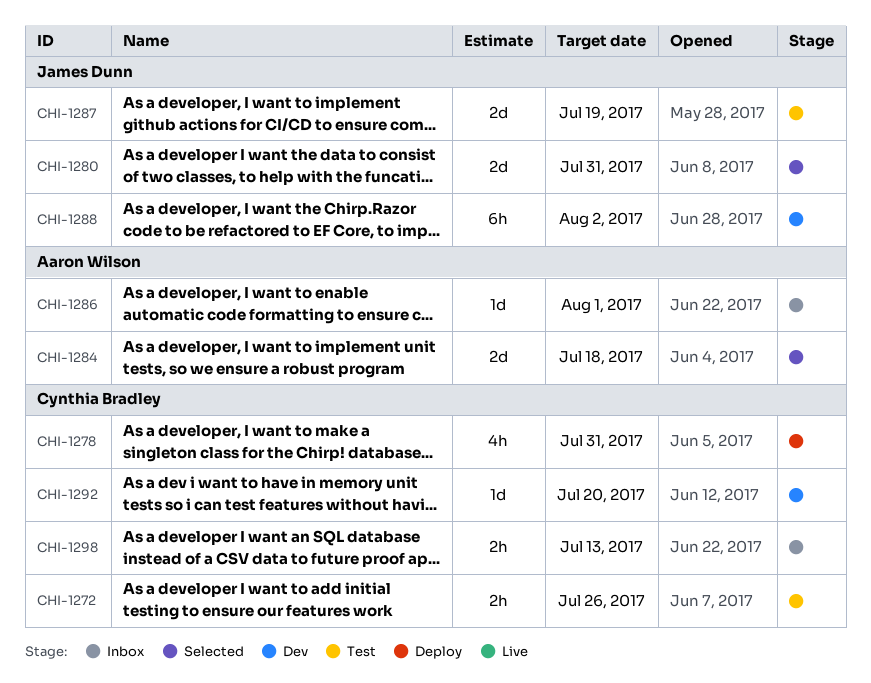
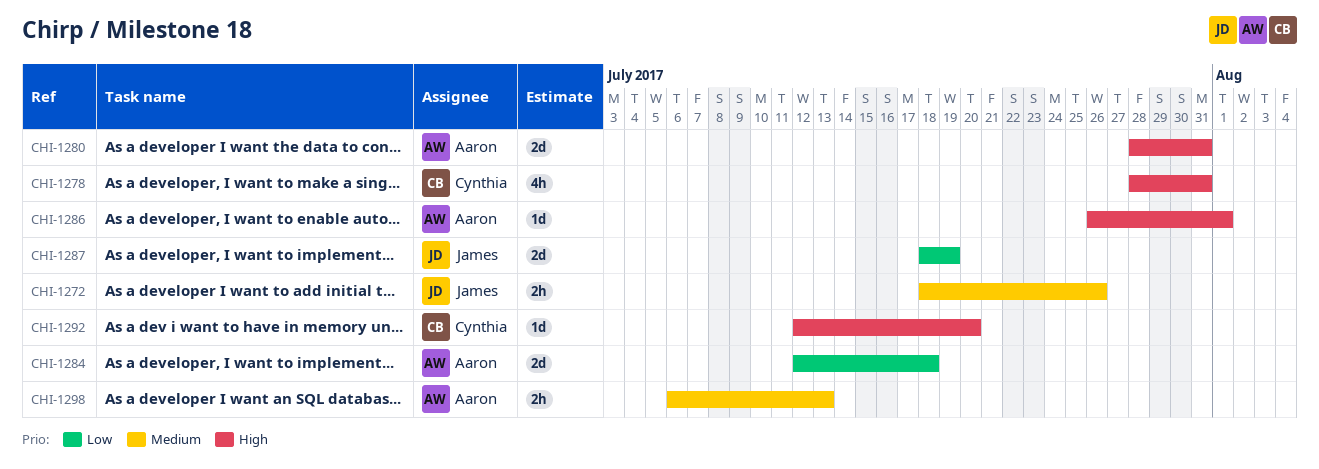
CHI-1272, owner: Cynthia Bradley -> James Dunn
CHI-1280, owner: James Dunn -> Aaron Wilson
CHI-1288: present -> none
CHI-1298, owner: Cynthia Bradley -> Aaron Wilson

